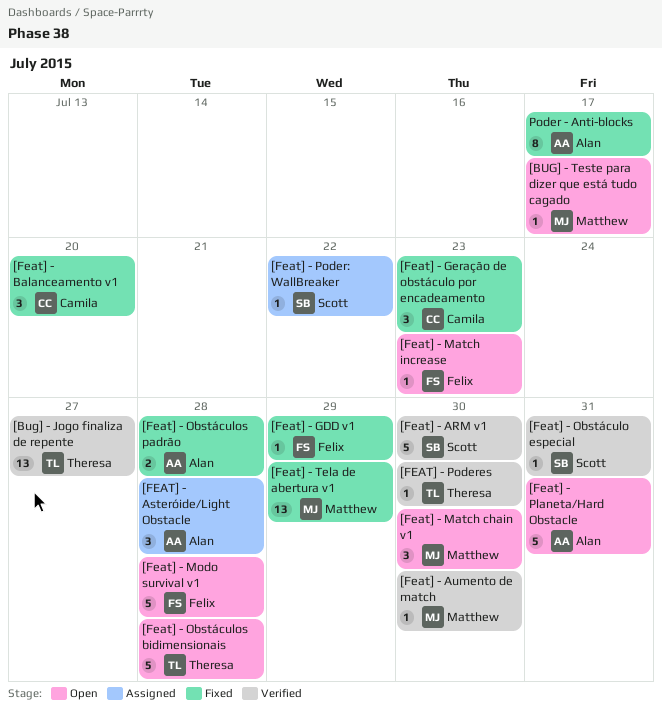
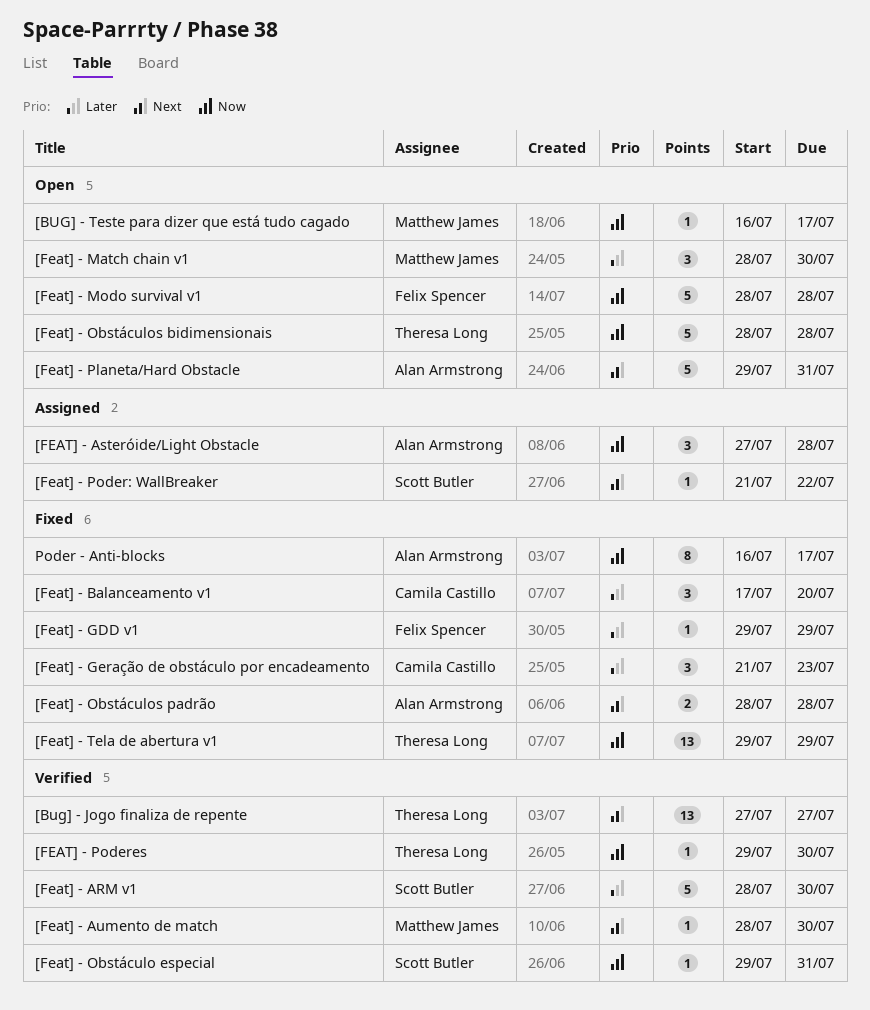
[Feat] - Match increase: present -> none
[Feat] - Tela de abertura v1, owner: Matthew James -> Theresa Long

